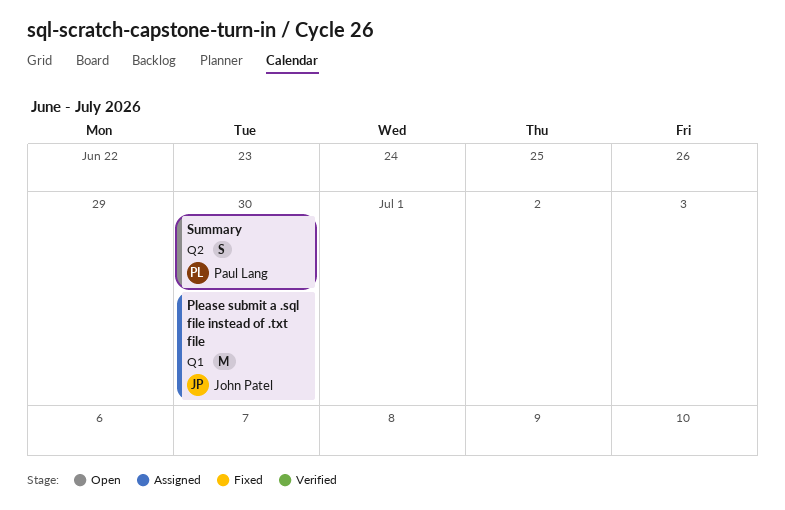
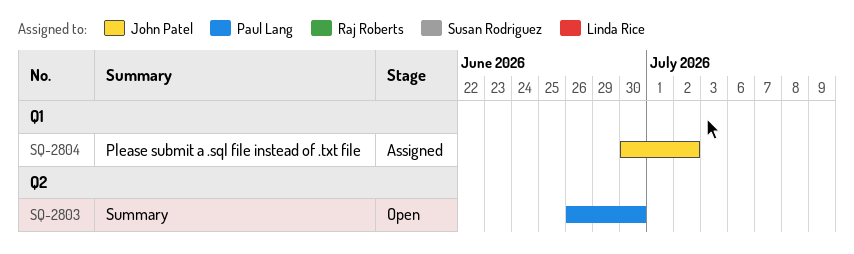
Please submit a .sql file instead of .txt file, due: Jun 30 -> Jul 2

